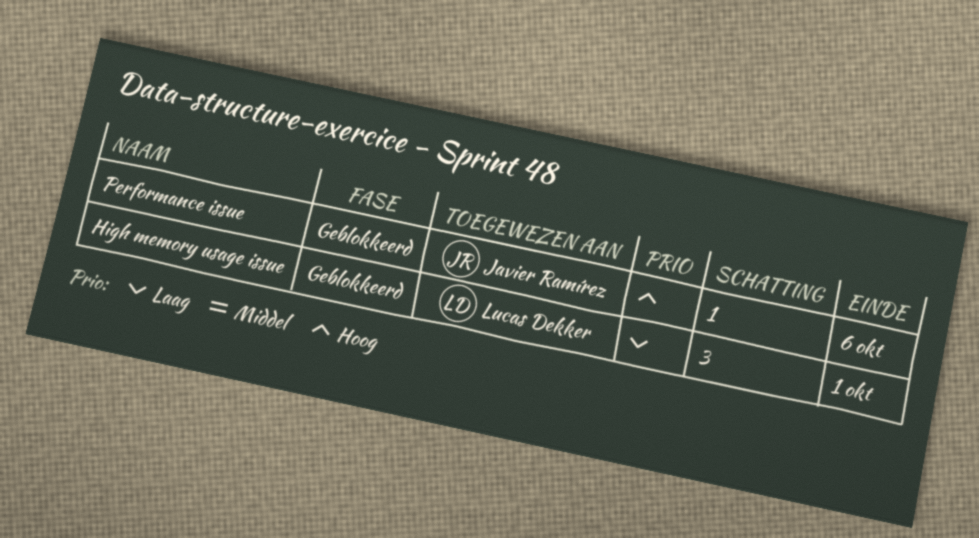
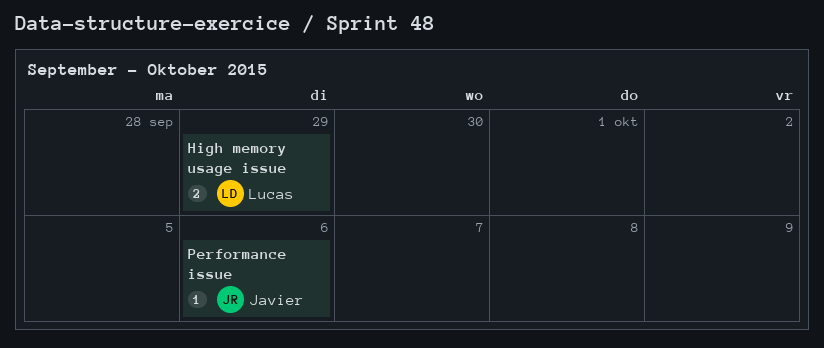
High memory usage issue, estimate: 3 -> 2
High memory usage issue, due: Oct 1 -> Sep 29

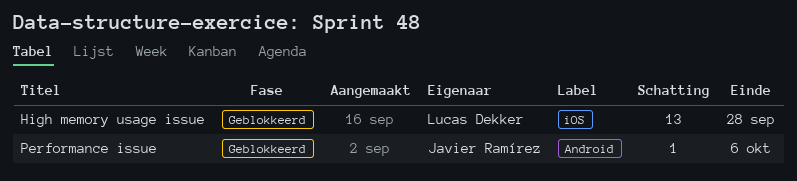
High memory usage issue, estimate: 2 -> 13
High memory usage issue, due: Sep 29 -> Sep 28

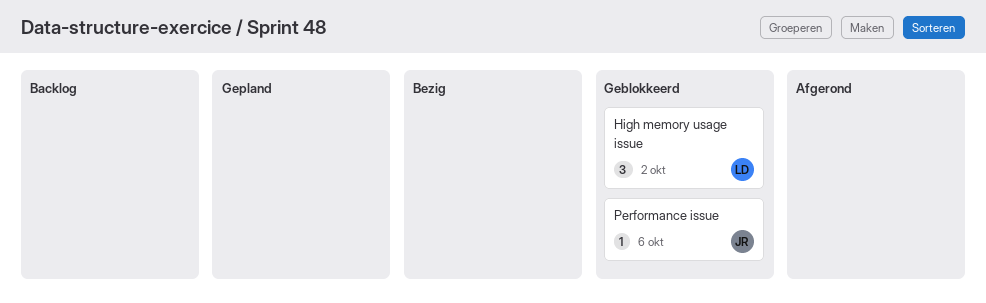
High memory usage issue, estimate: 13 -> 3
High memory usage issue, due: Sep 28 -> Oct 2

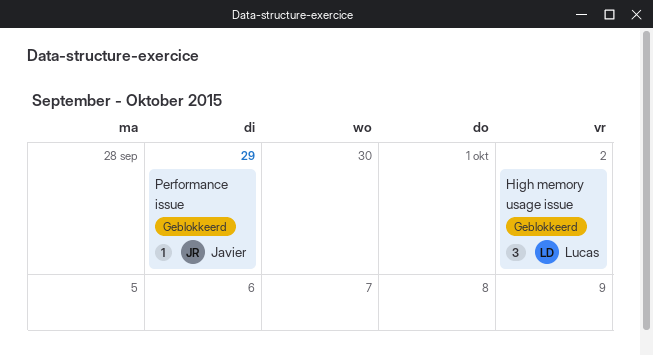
Performance issue, due: Oct 6 -> Sep 29

